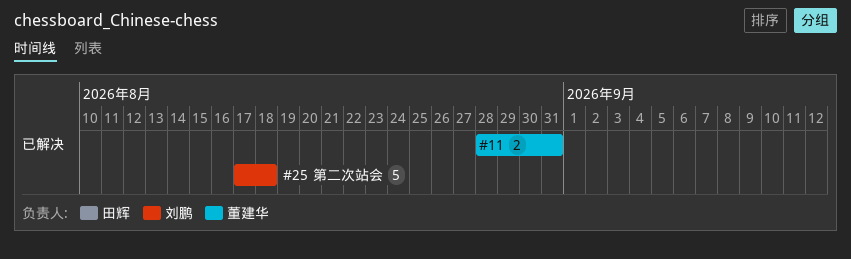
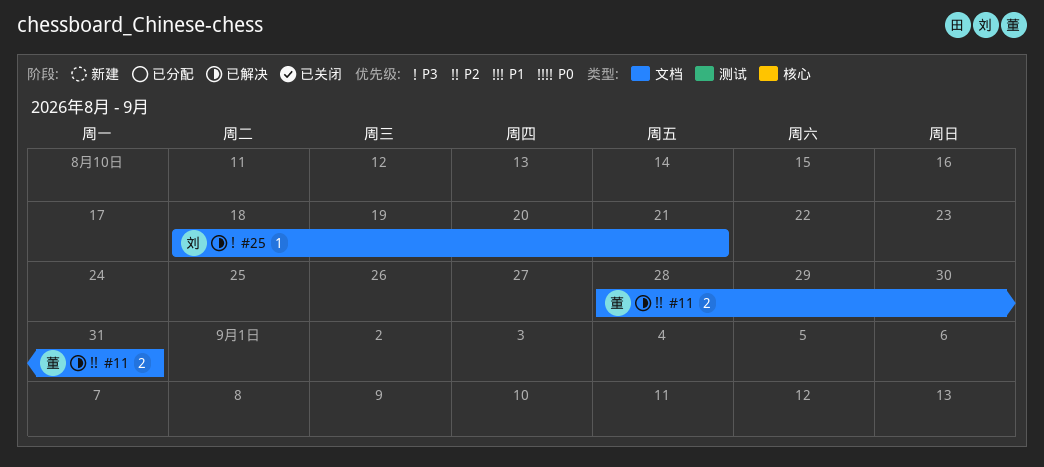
#25, estimate: 5 -> 1
#25, start: Aug 17 -> Aug 18
#25, due: Aug 18 -> Aug 21

